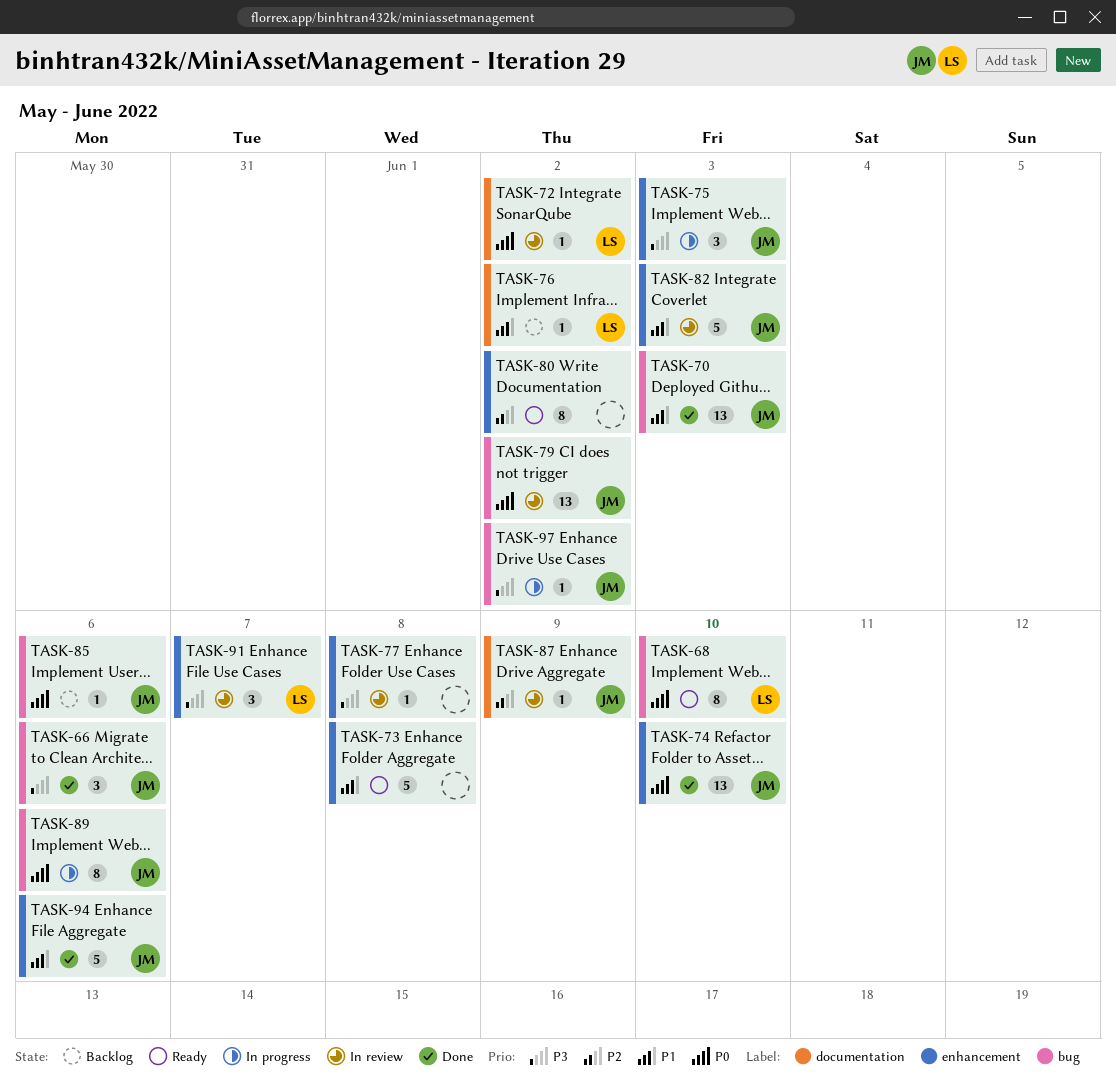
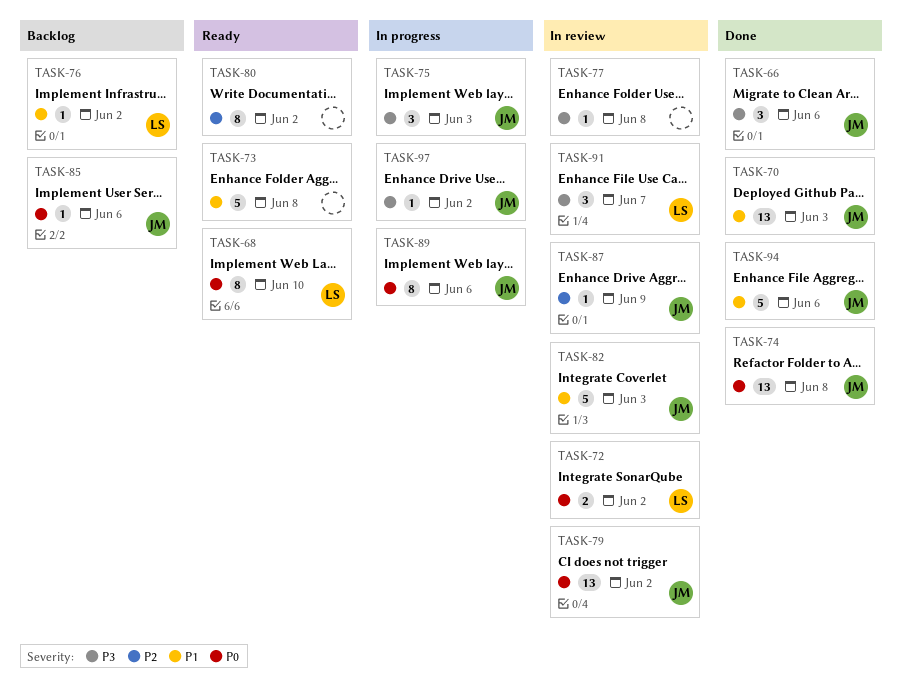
TASK-72, estimate: 1 -> 2
TASK-74, due: Jun 10 -> Jun 8

